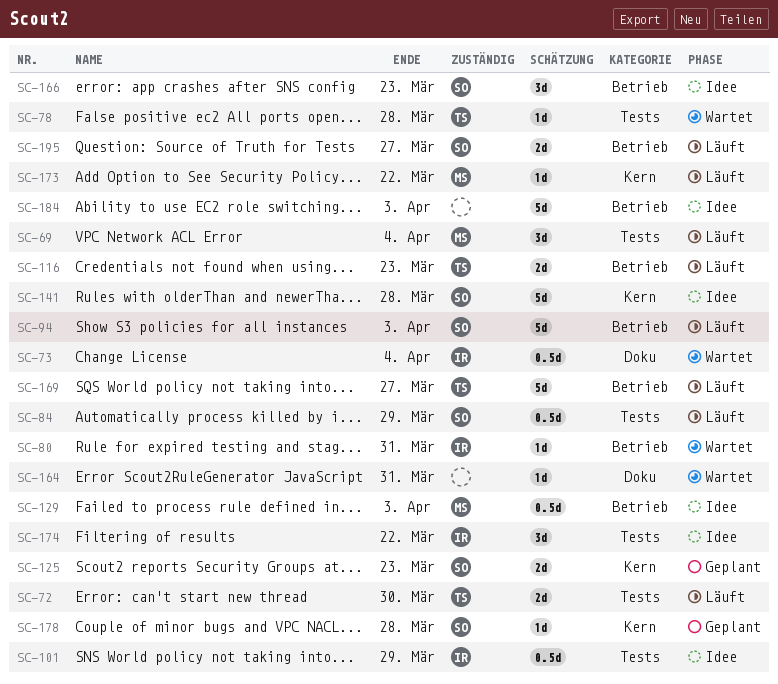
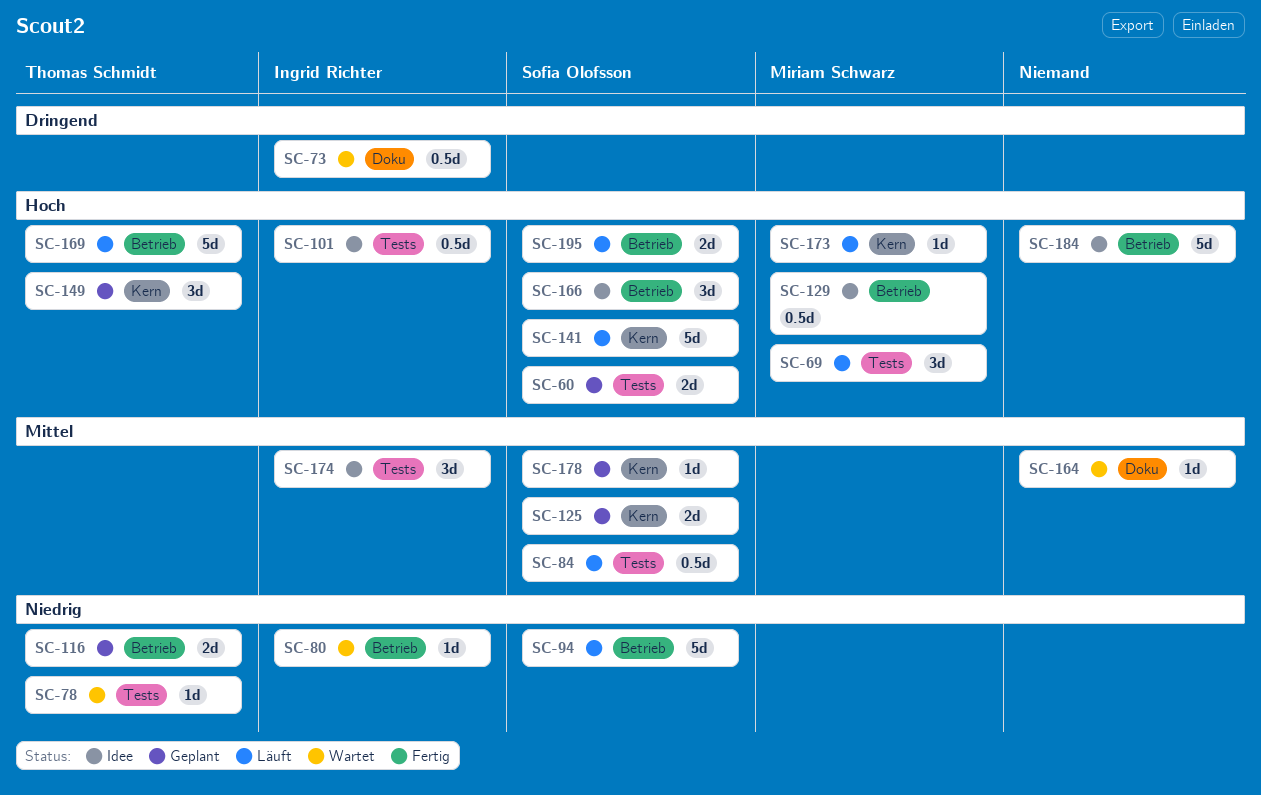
SC-60: none -> present
SC-72: present -> none
SC-116, status: Läuft -> Geplant
SC-141, status: Idee -> Läuft
SC-149: none -> present

